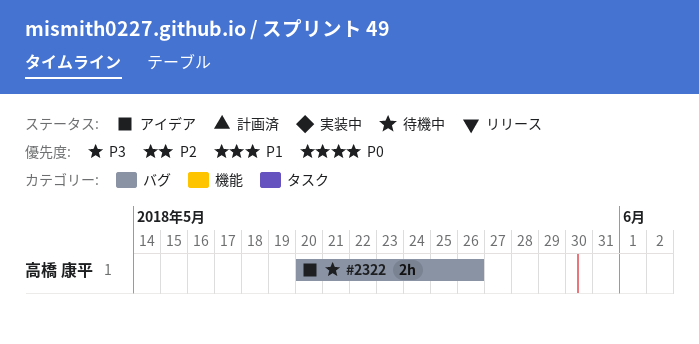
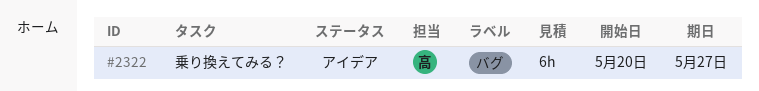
#2322, estimate: 2h -> 6h
#2322, due: May 26 -> May 27

